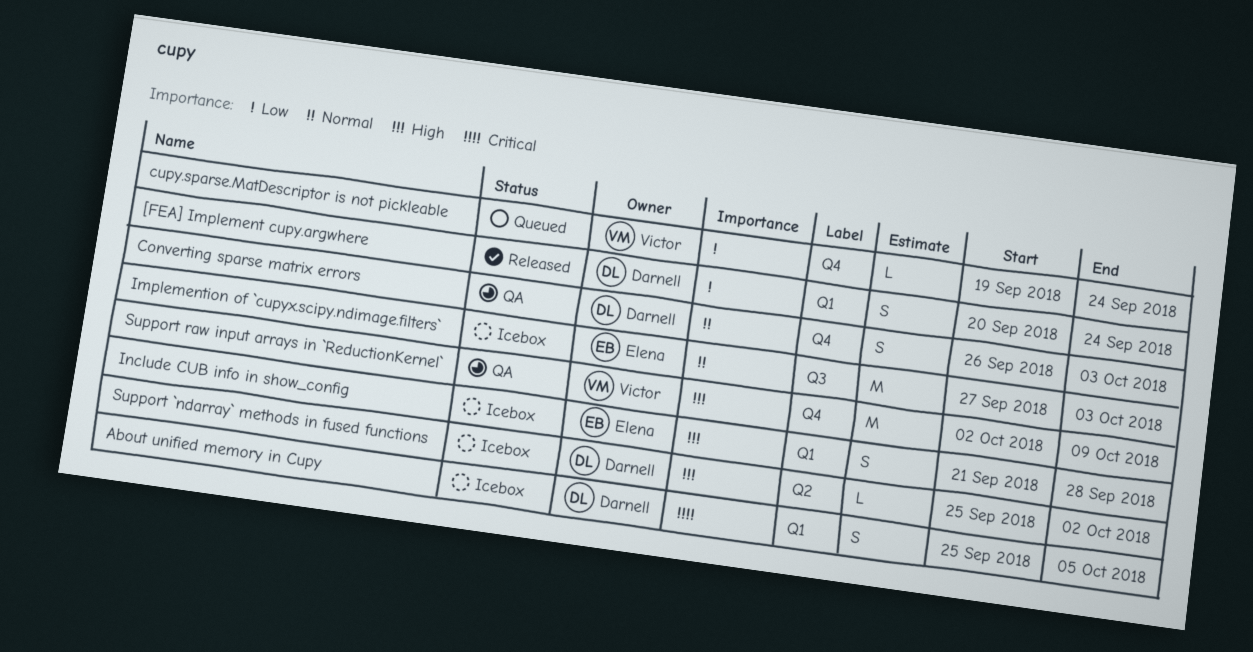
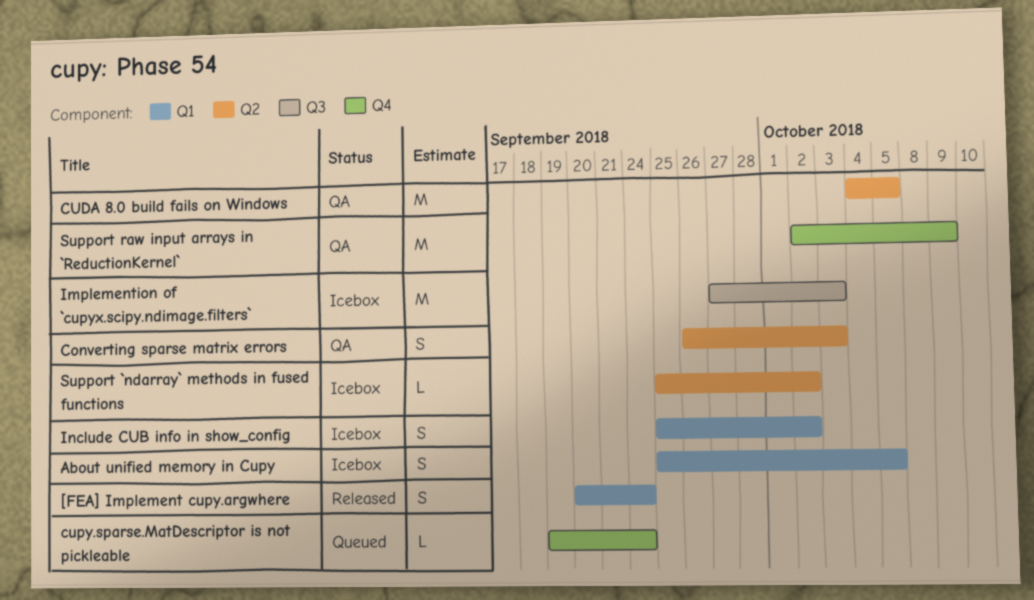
Converting sparse matrix errors, label: Q4 -> Q2
CUDA 8.0 build fails on Windows: none -> present
Include CUB info in show_config, start: Sep 21 -> Sep 25
Include CUB info in show_config, due: Sep 28 -> Oct 2

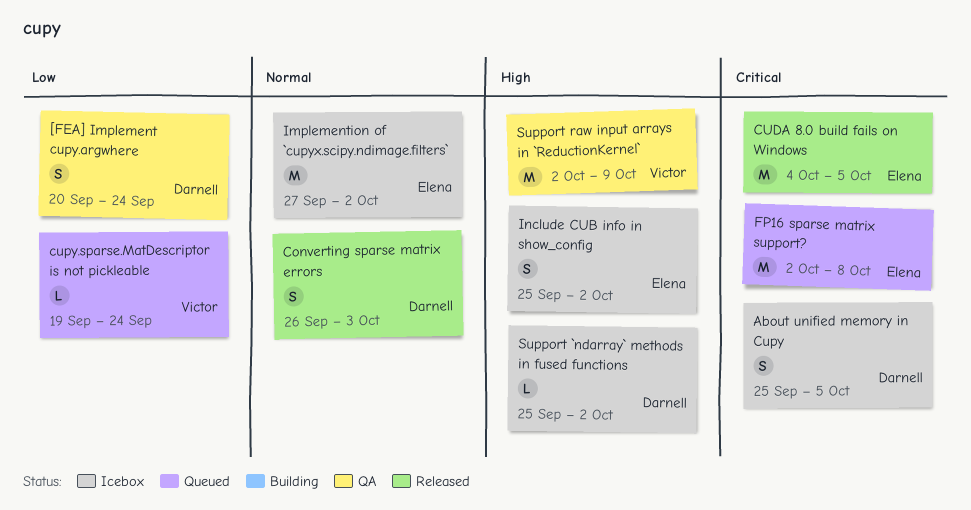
[FEA] Implement cupy.argwhere, status: Released -> QA
Converting sparse matrix errors, status: QA -> Released
CUDA 8.0 build fails on Windows, status: QA -> Released
FP16 sparse matrix support?: none -> present
Implemention of `cupyx.scipy.ndimage.filters`, due: Oct 3 -> Oct 2

